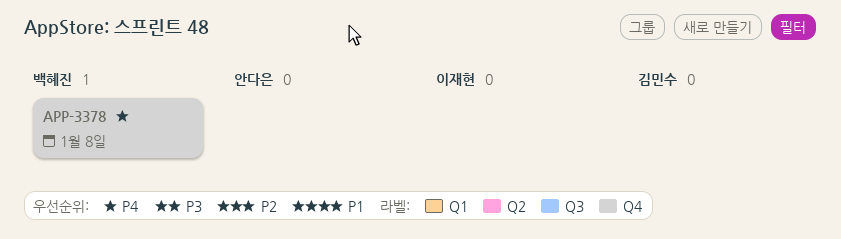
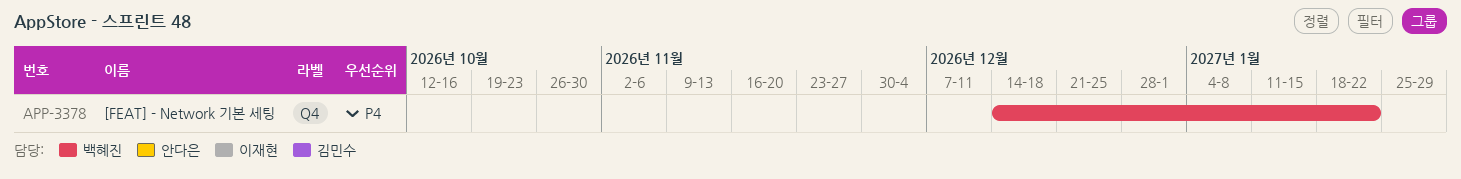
APP-3378, due: Jan 8 -> Jan 22

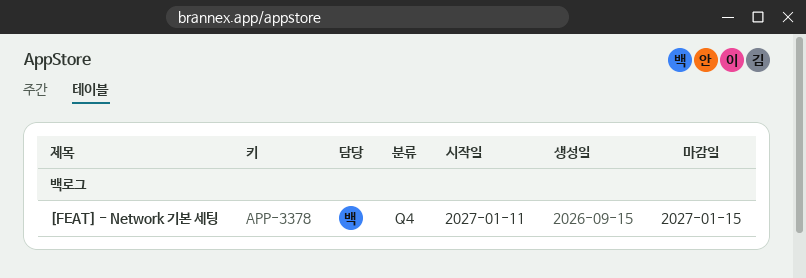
APP-3378, start: Dec 14 -> Jan 11
APP-3378, due: Jan 22 -> Jan 15

